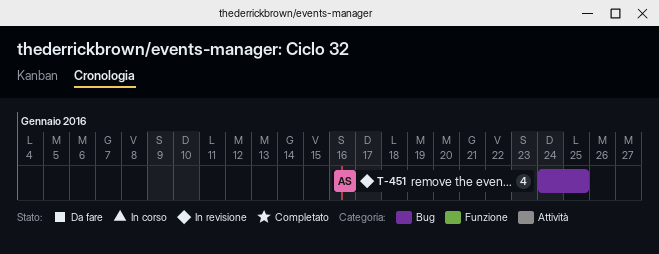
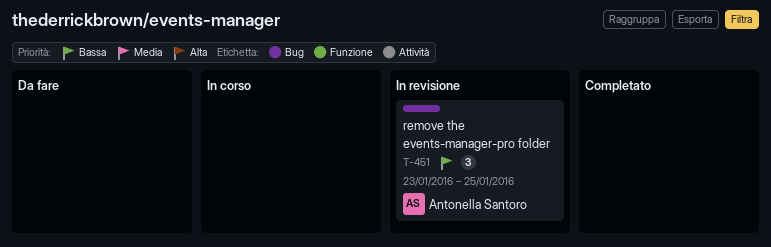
T-451, estimate: 4 -> 3
T-451, start: Jan 24 -> Jan 23

